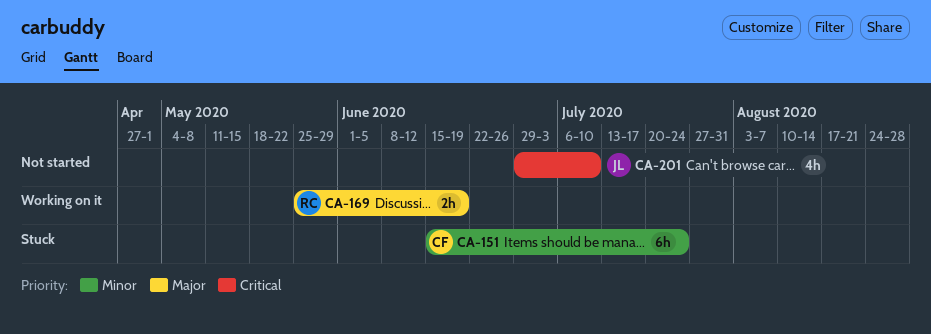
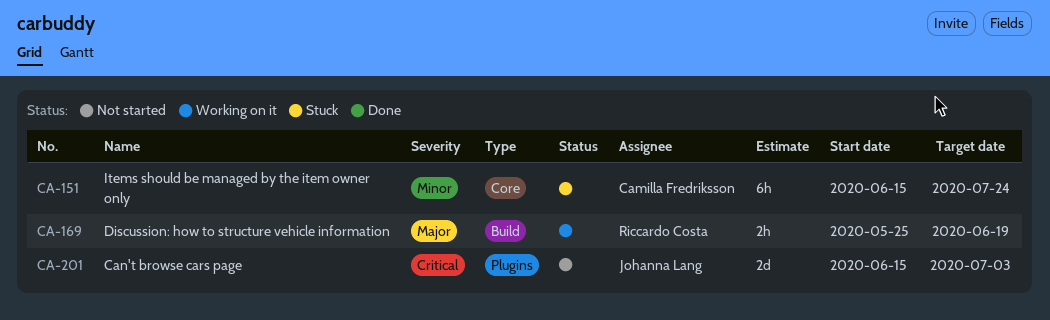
CA-201, estimate: 4h -> 2d
CA-201, start: Jun 29 -> Jun 15
CA-201, due: Jul 10 -> Jul 3

